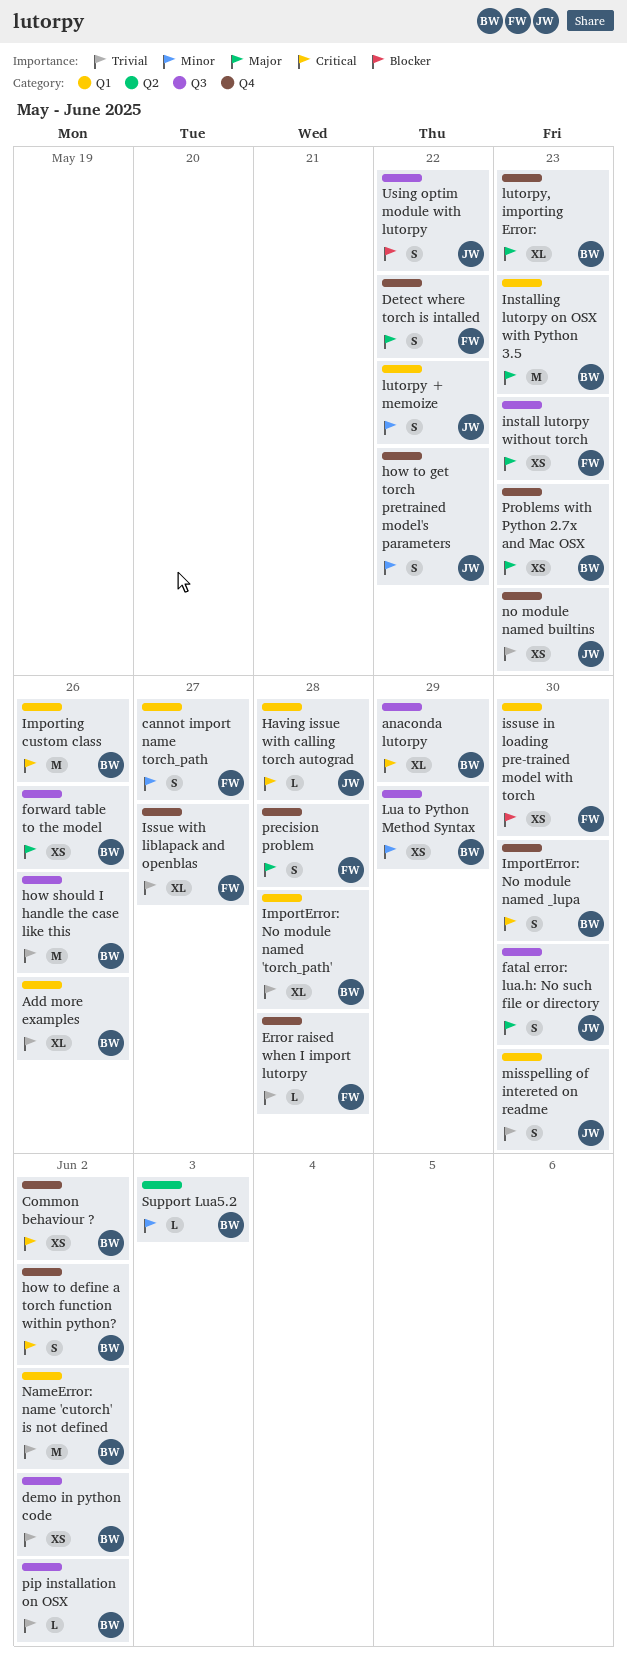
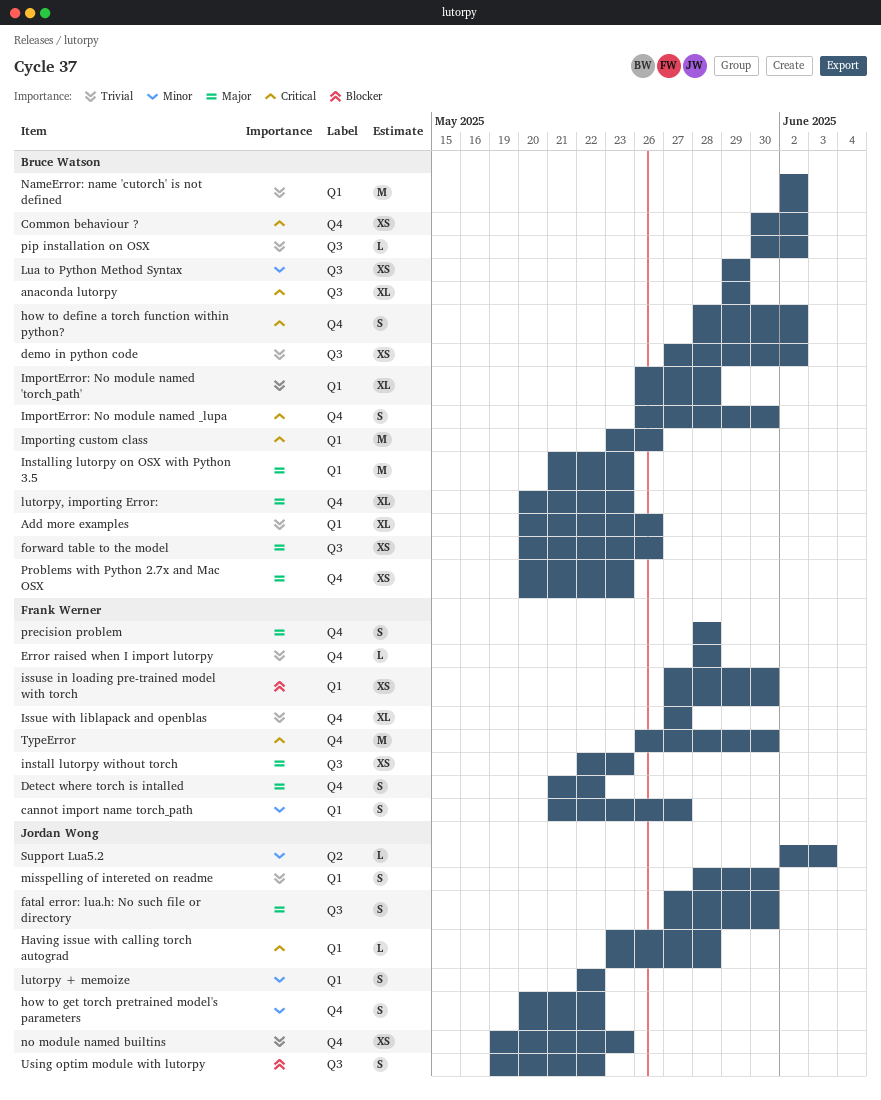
how should I handle the case like this: present -> none
Support Lua5.2, owner: Bruce Watson -> Jordan Wong
TypeError: none -> present

